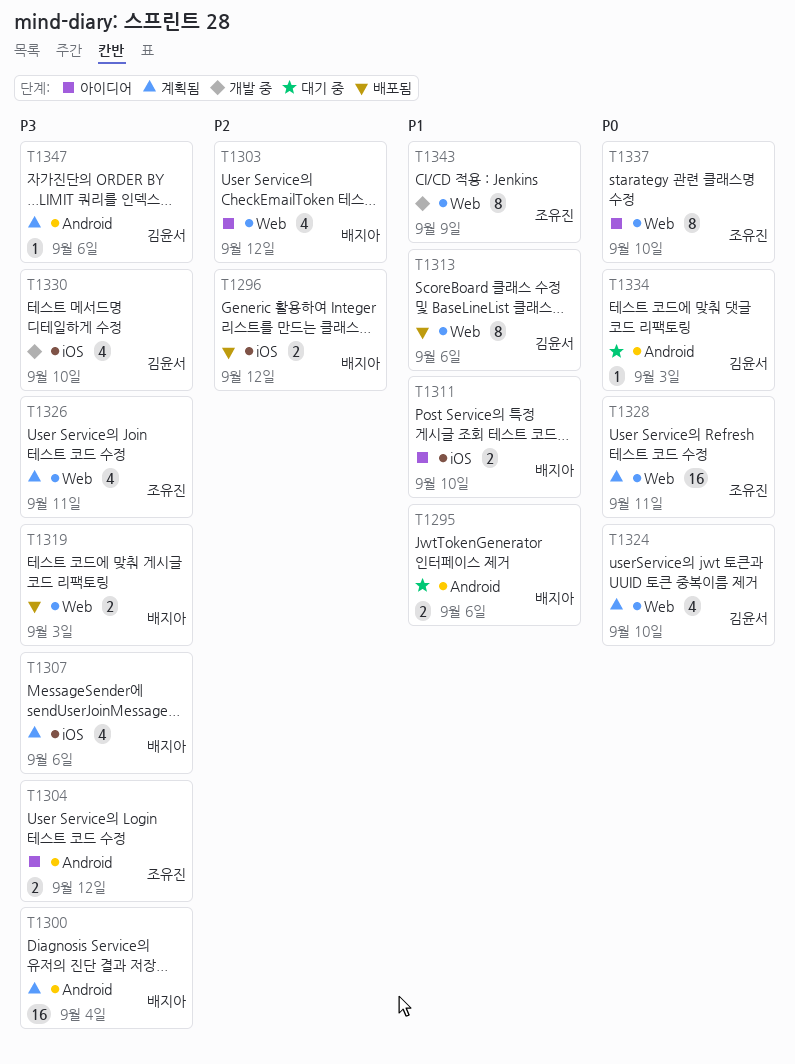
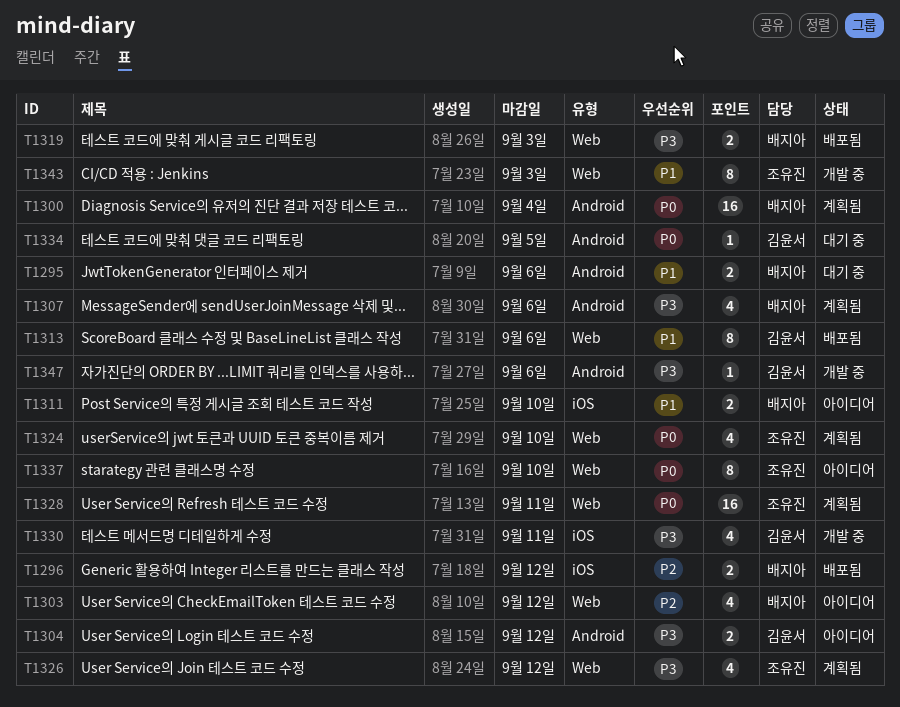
T1300, priority: P3 -> P0
T1304, owner: 조유진 -> 김윤서
T1307, label: iOS -> Android
T1324, owner: 김윤서 -> 조유진
T1326, due: Sep 11 -> Sep 12
T1330, due: Sep 10 -> Sep 11
T1334, due: Sep 3 -> Sep 5
T1343, due: Sep 9 -> Sep 3
T1347, status: 계획됨 -> 개발 중

